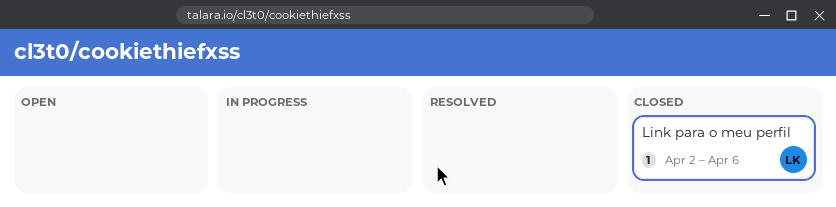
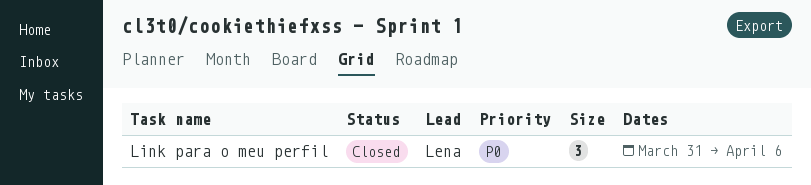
Link para o meu perfil, estimate: 1 -> 3
Link para o meu perfil, start: Apr 2 -> Mar 31

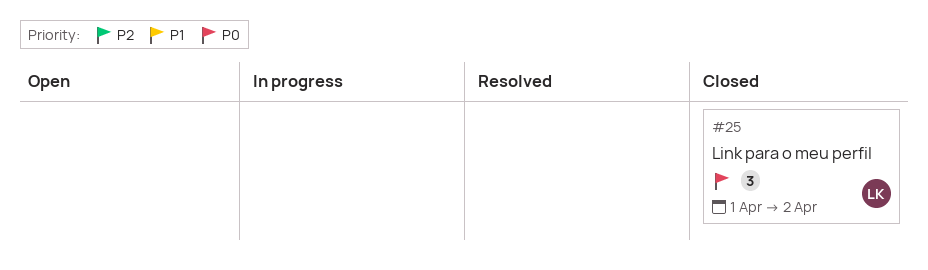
Link para o meu perfil, start: Mar 31 -> Apr 1
Link para o meu perfil, due: Apr 6 -> Apr 2

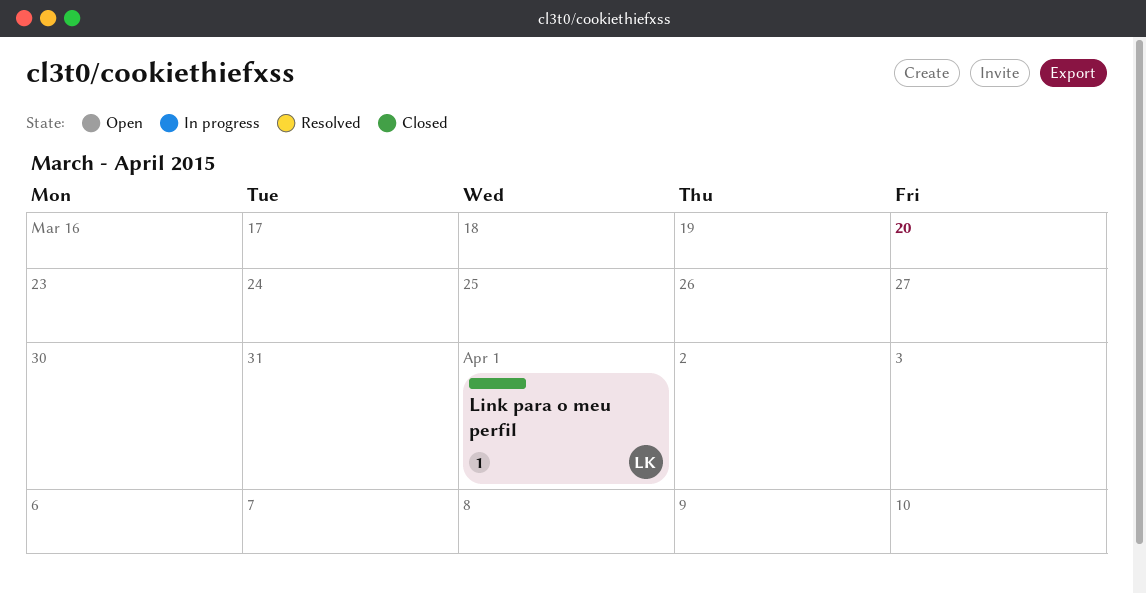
Link para o meu perfil, estimate: 3 -> 1
Link para o meu perfil, due: Apr 2 -> Apr 1

